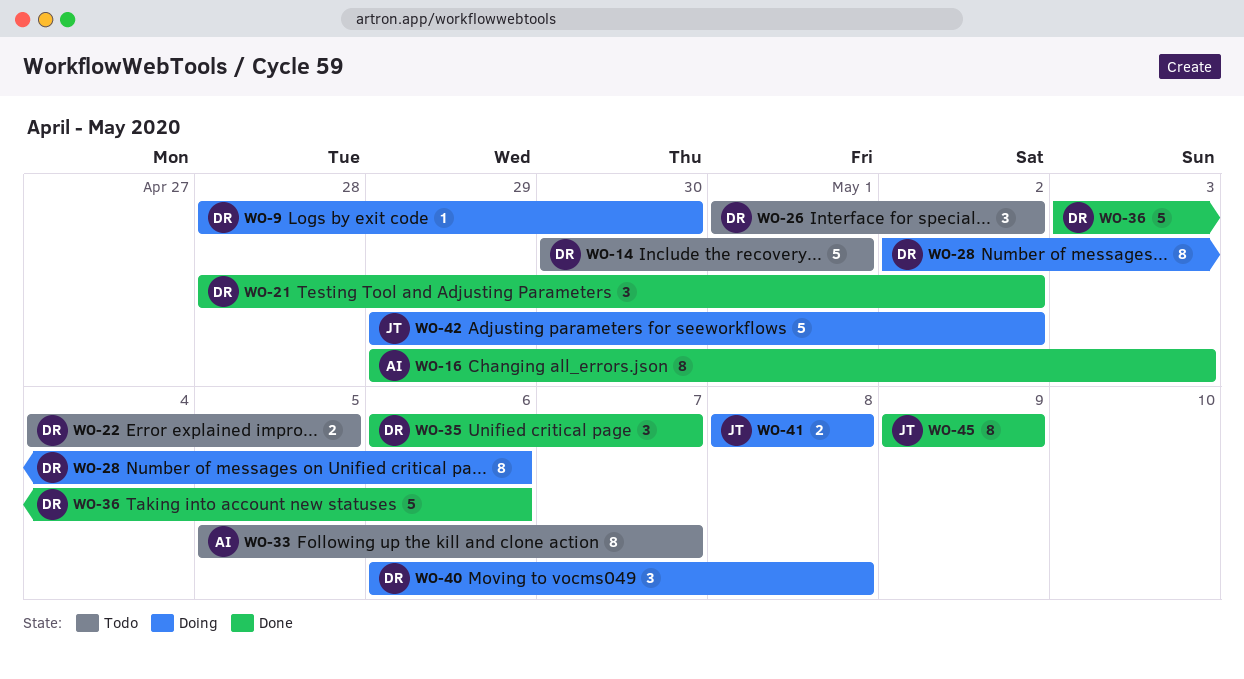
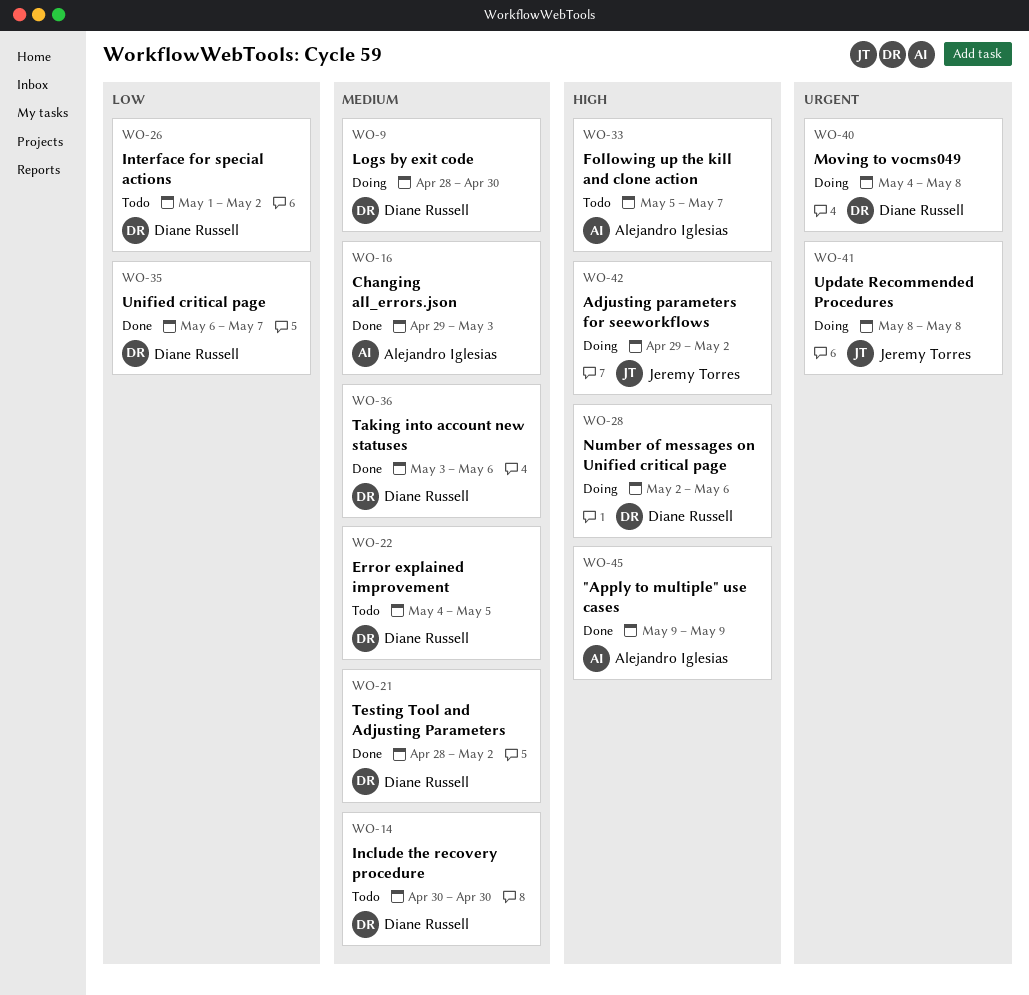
WO-14, due: May 1 -> Apr 30
WO-40, start: May 6 -> May 4
WO-45, owner: Jeremy Torres -> Alejandro Iglesias

